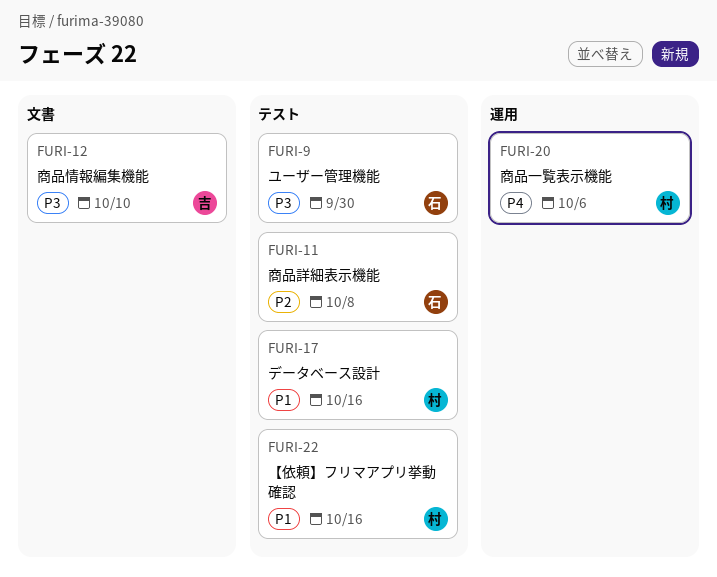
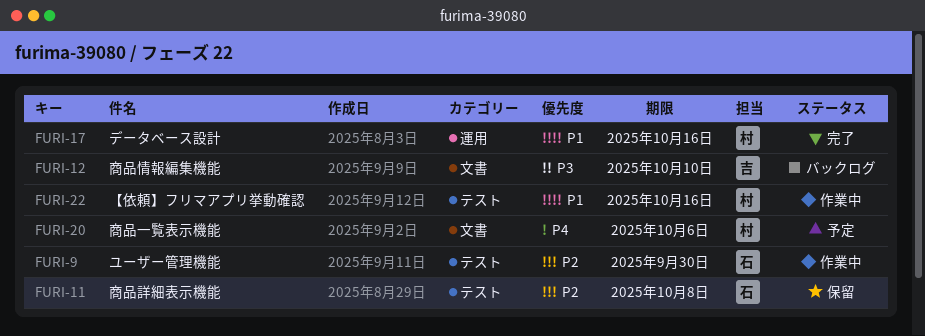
FURI-9, priority: P3 -> P2
FURI-17, label: テスト -> 運用
FURI-20, label: 運用 -> 文書

